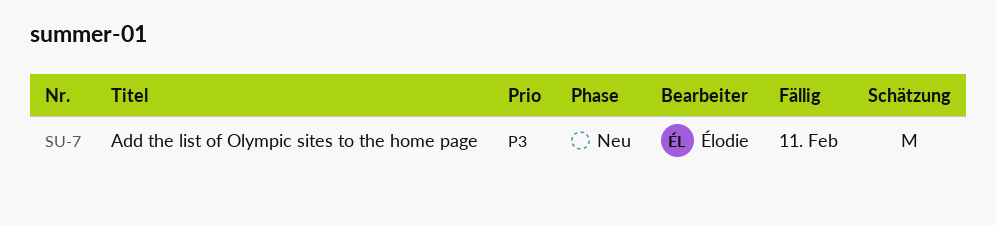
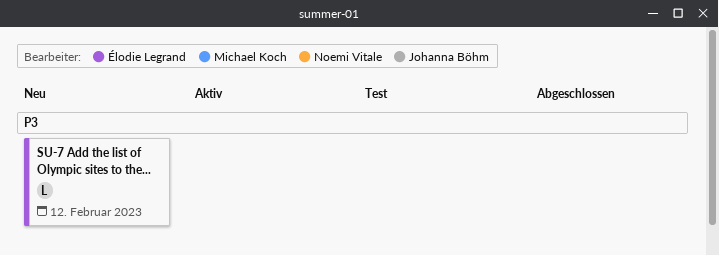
SU-7, estimate: M -> L
SU-7, due: Feb 11 -> Feb 12

